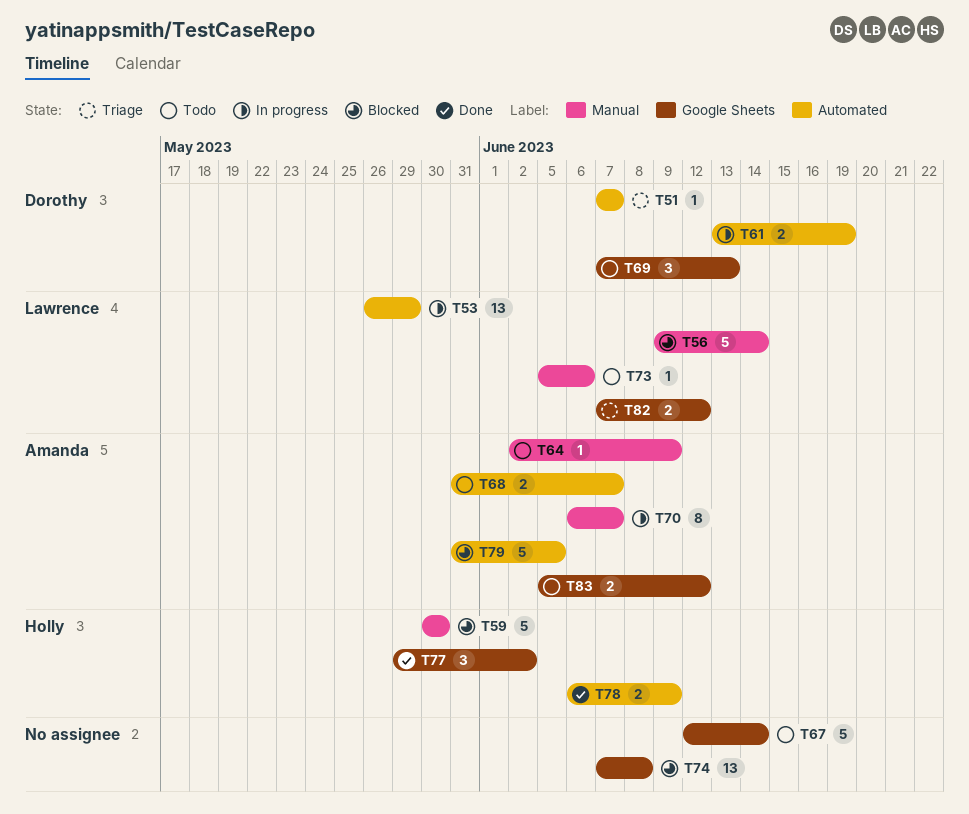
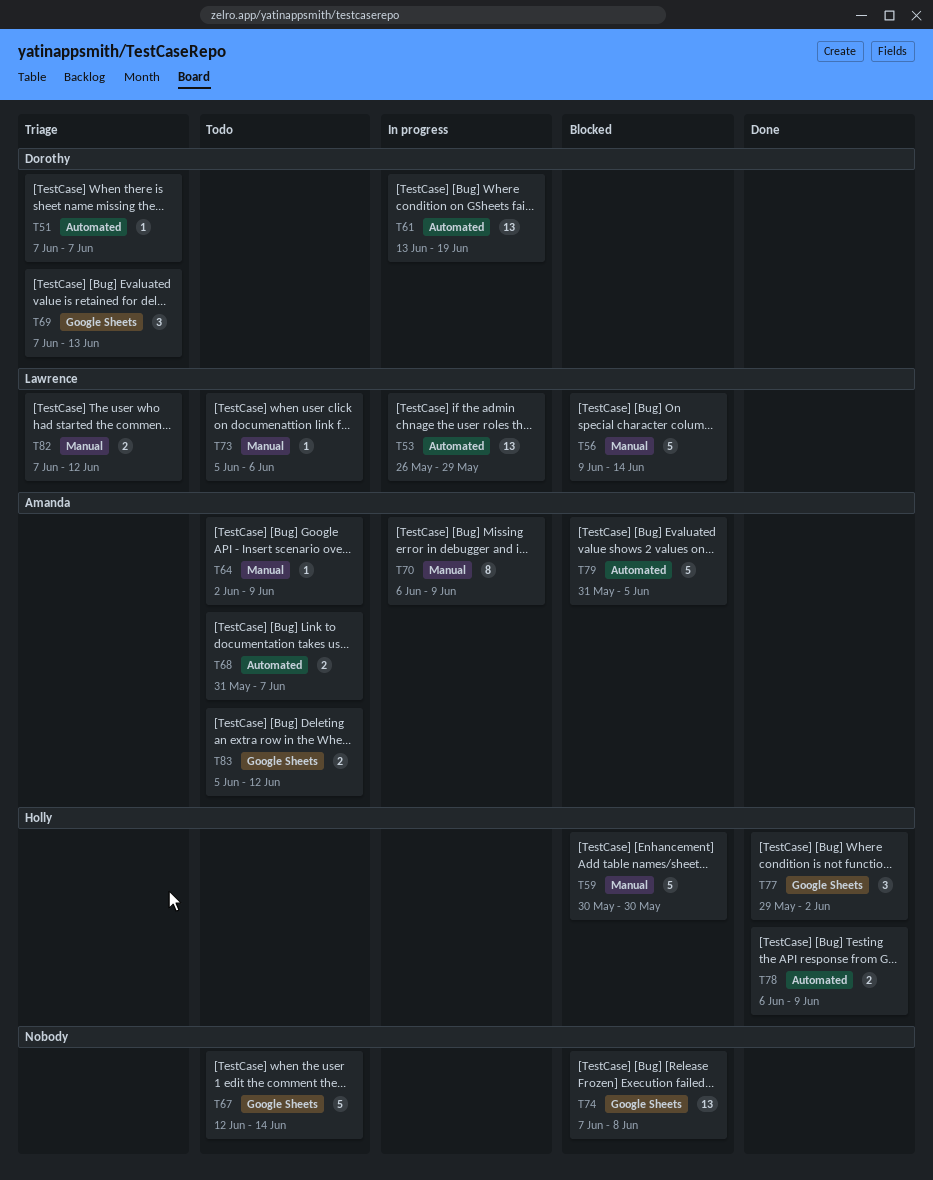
T61, estimate: 2 -> 13
T69, status: Todo -> Triage
T70, due: Jun 7 -> Jun 9
T82, label: Google Sheets -> Manual

